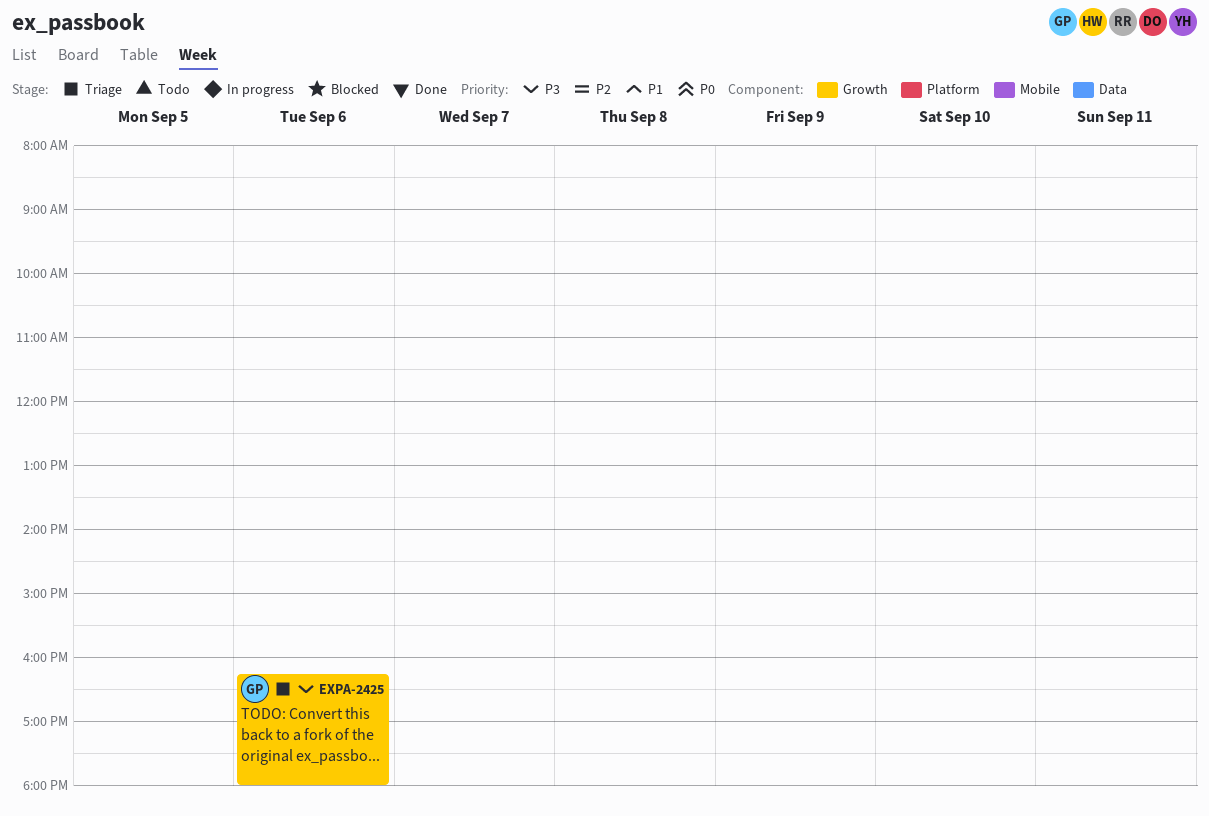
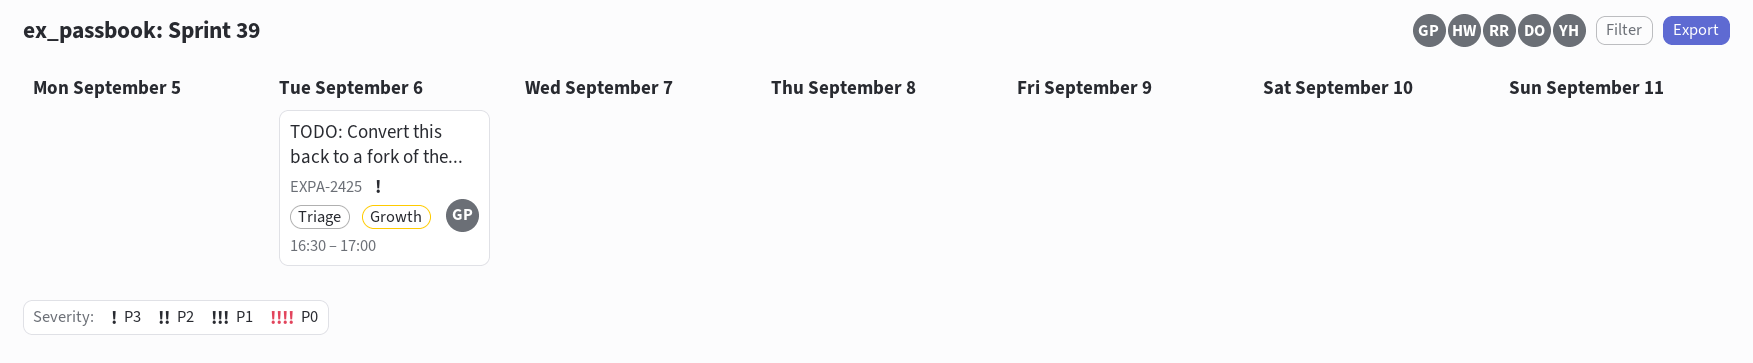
EXPA-2425, begins: 16:15 -> 16:30
EXPA-2425, ends: 18:00 -> 17:00

